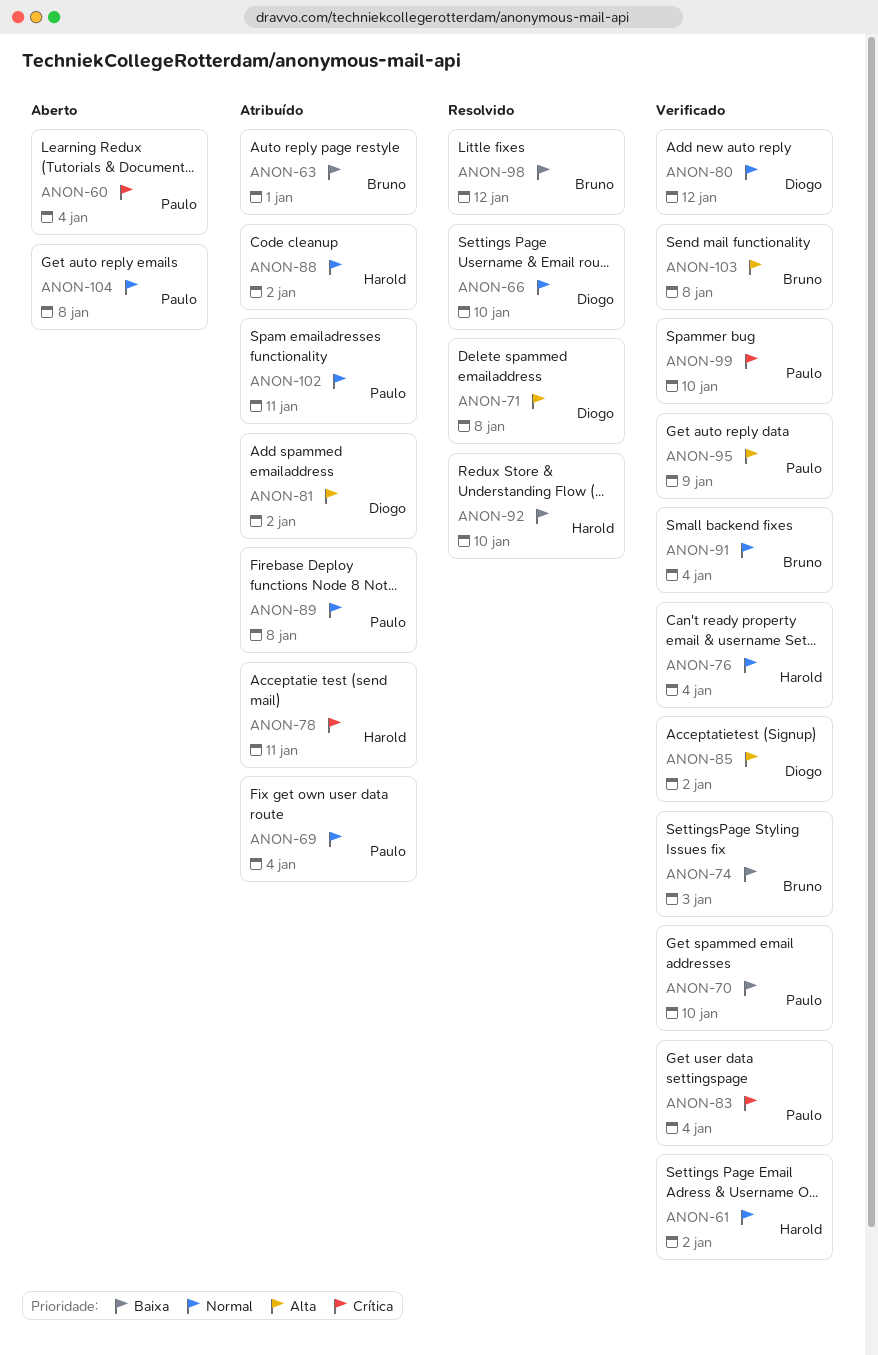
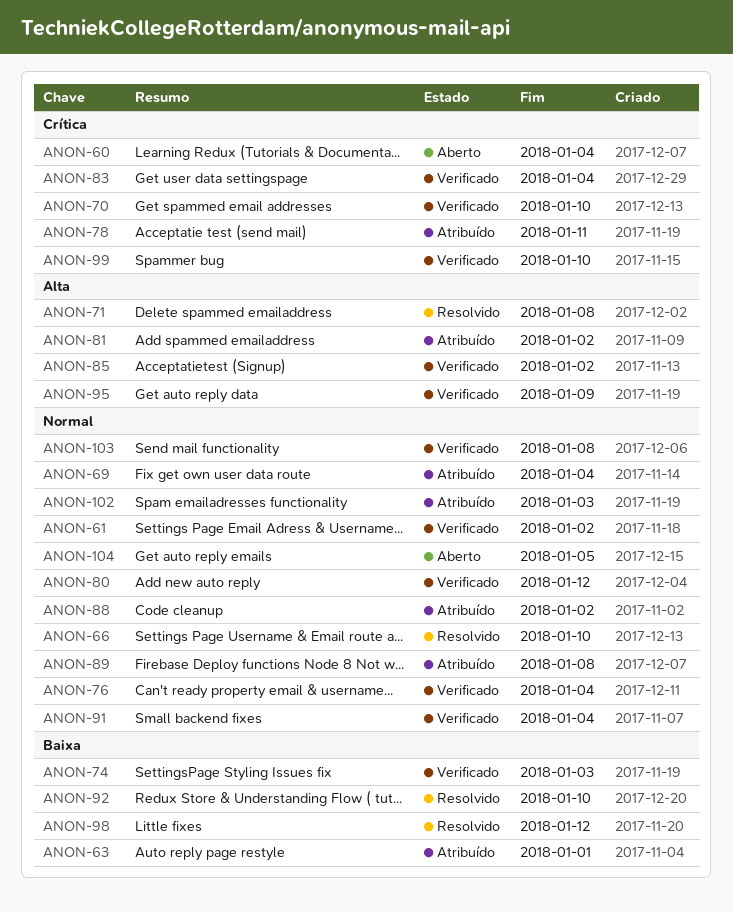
ANON-70, priority: Baixa -> Crítica
ANON-102, due: Jan 11 -> Jan 3
ANON-103, priority: Alta -> Normal
ANON-104, due: Jan 8 -> Jan 5

